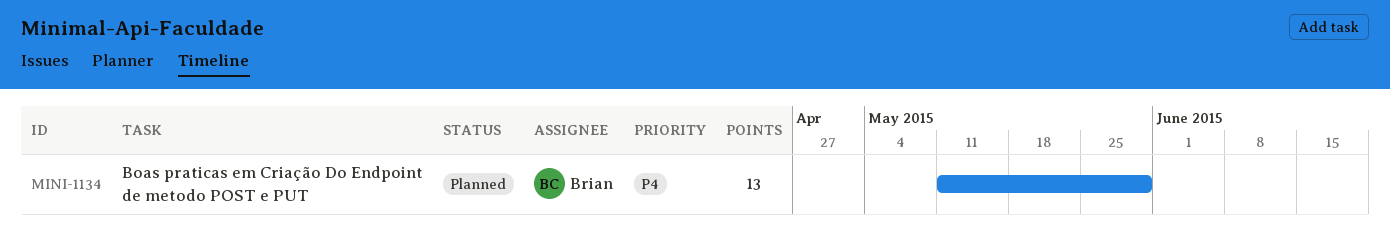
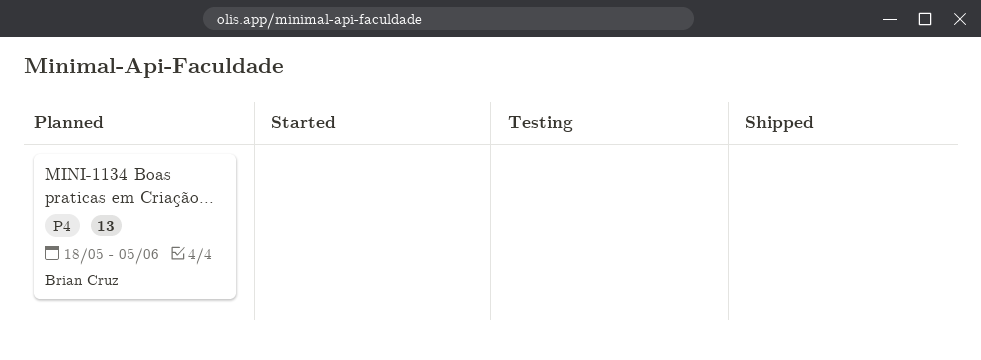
MINI-1134, start: May 11 -> May 18
MINI-1134, due: May 29 -> Jun 5

